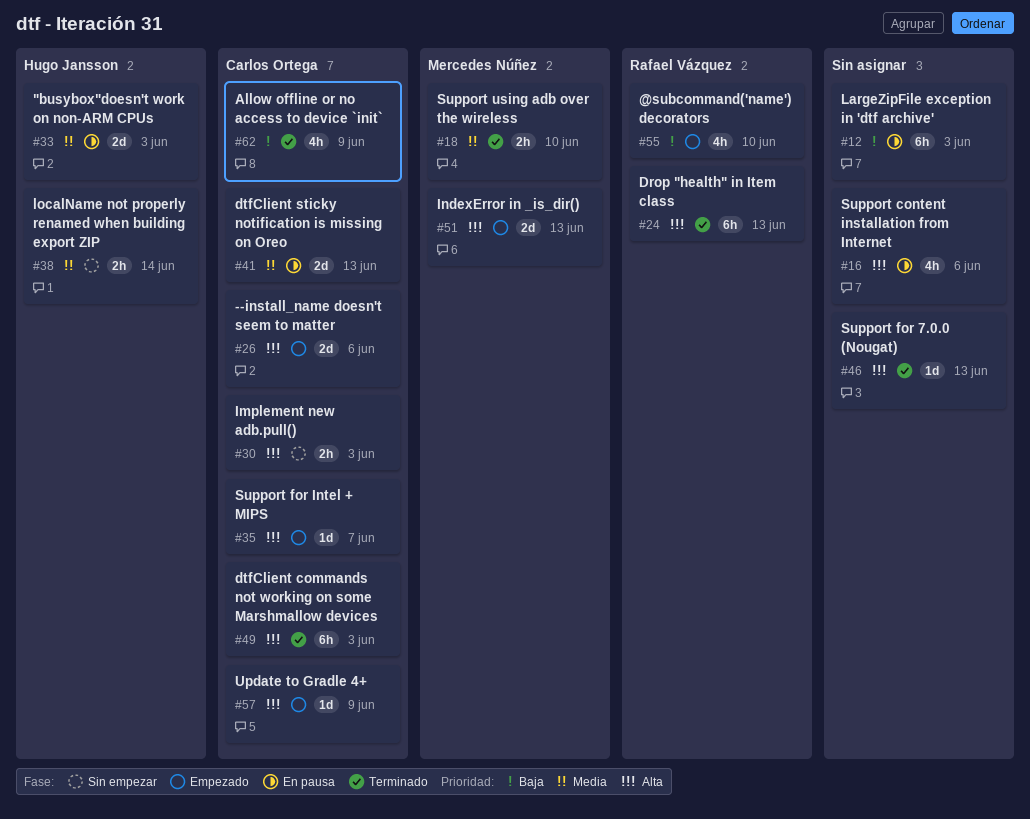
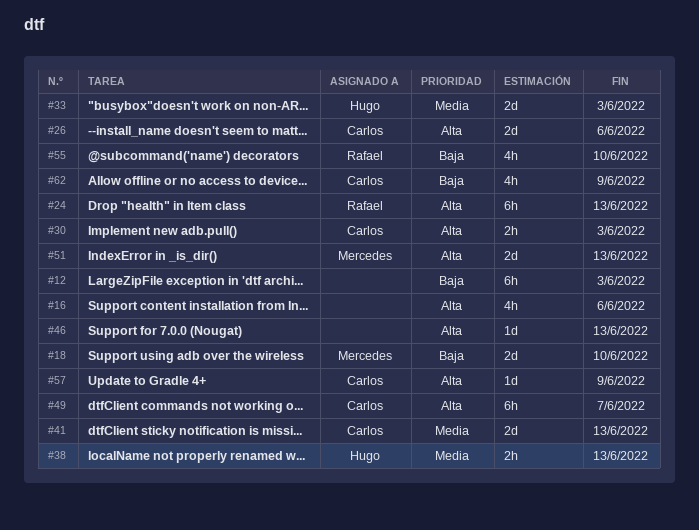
#18, priority: Media -> Baja
#18, estimate: 2h -> 2d
#35: present -> none
#38, due: Jun 14 -> Jun 13
#49, due: Jun 3 -> Jun 7

